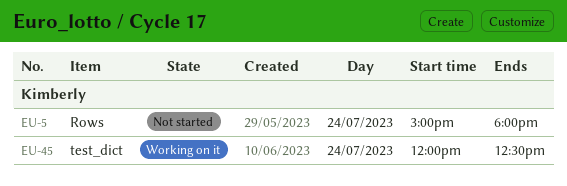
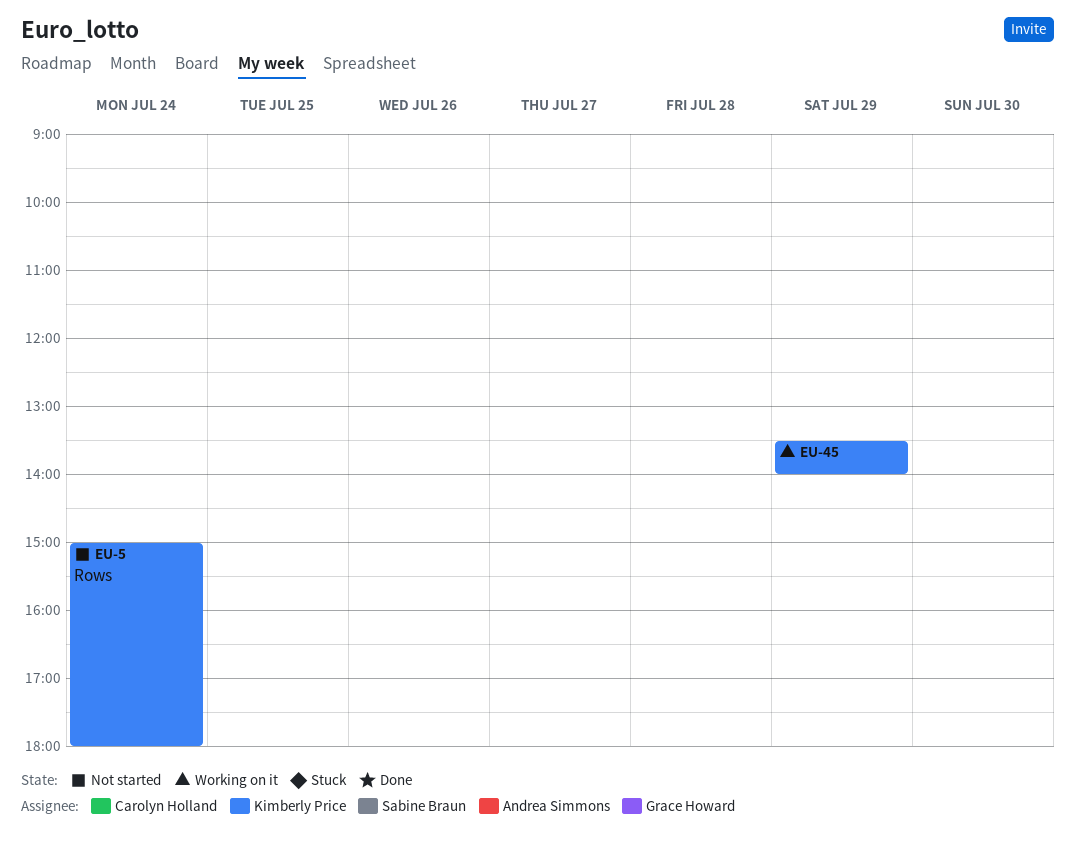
EU-45, day: Jul 24 -> Jul 29
EU-45, begins: 12:00 -> 13:30
EU-45, ends: 12:30 -> 14:00

